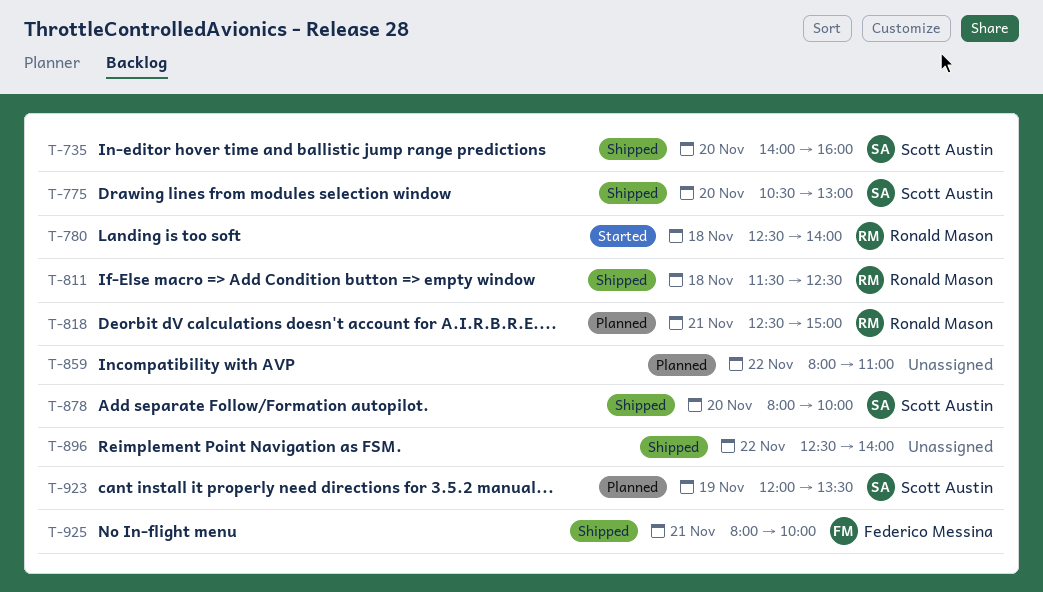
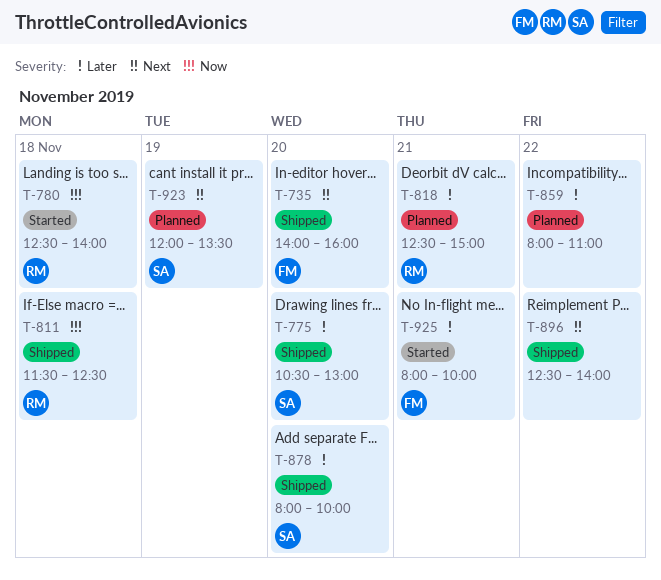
T-735, owner: Scott Austin -> Federico Messina
T-925, status: Shipped -> Started

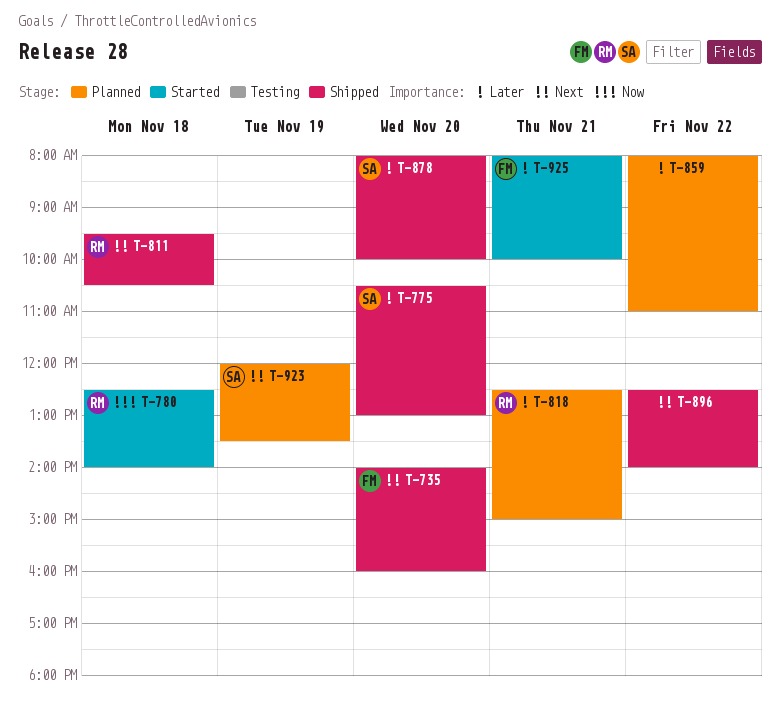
T-811, priority: Now -> Next
T-811, begins: 11:30 -> 09:30
T-811, ends: 12:30 -> 10:30

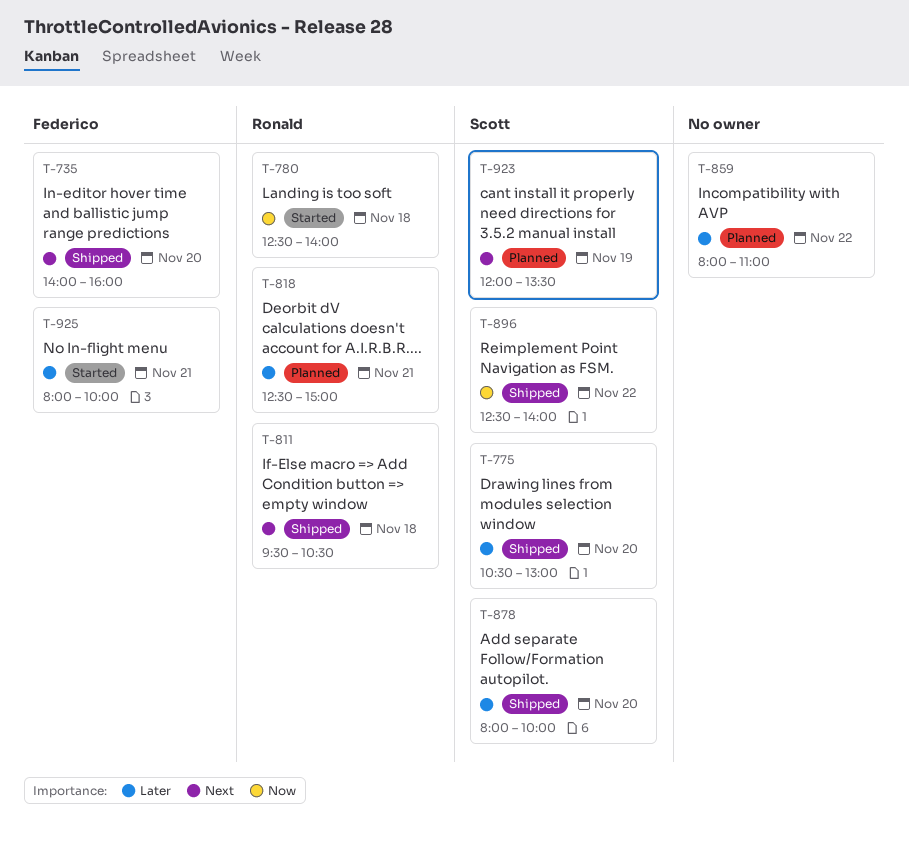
T-896, owner: none -> Scott
T-896, priority: Next -> Now

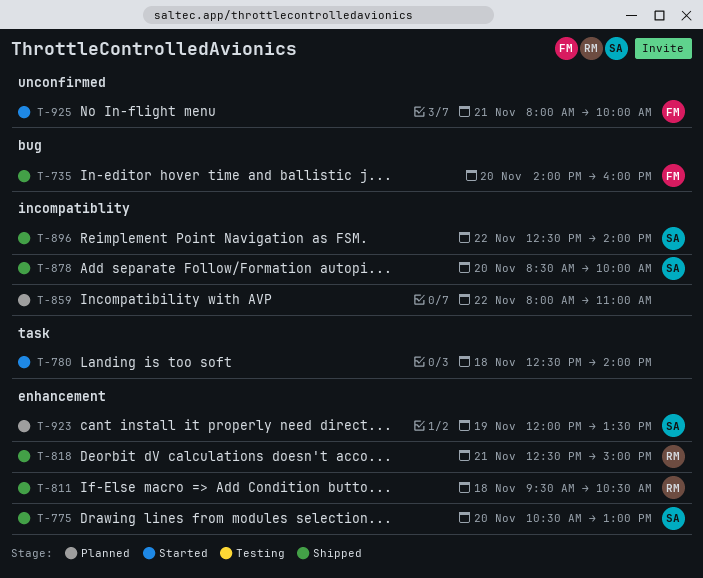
T-780, owner: Ronald -> none
T-818, status: Planned -> Shipped
T-878, begins: 08:00 -> 08:30

